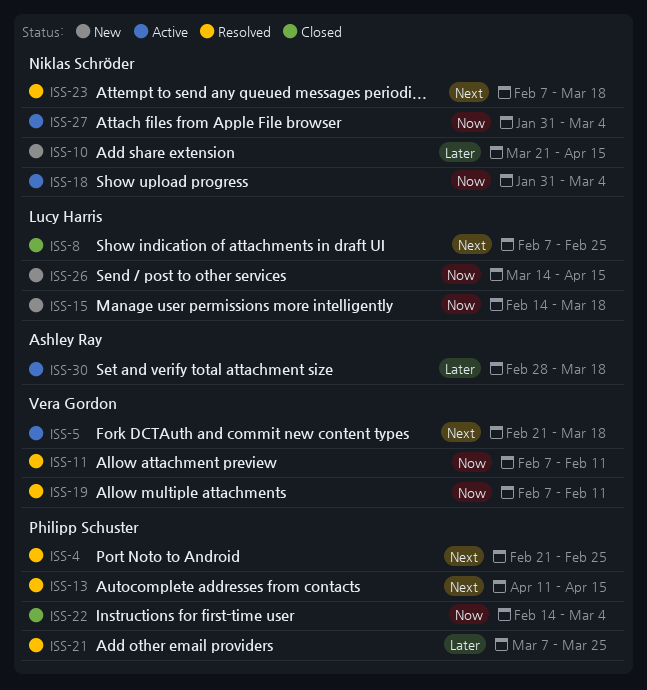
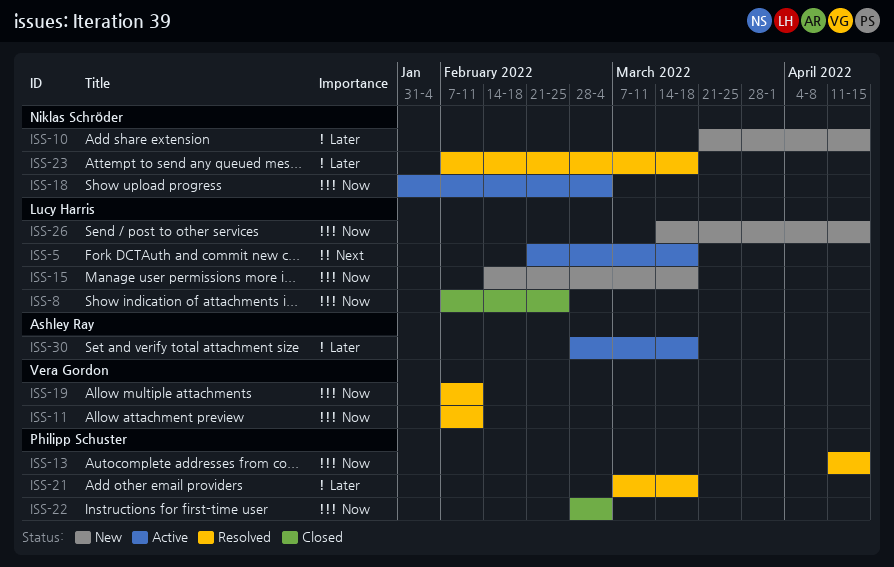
ISS-4: present -> none
ISS-5, owner: Vera Gordon -> Lucy Harris
ISS-8, priority: Next -> Now
ISS-13, priority: Next -> Now
ISS-21, due: Mar 25 -> Mar 18
ISS-22, start: Feb 14 -> Feb 28
ISS-23, priority: Next -> Later
ISS-27: present -> none

